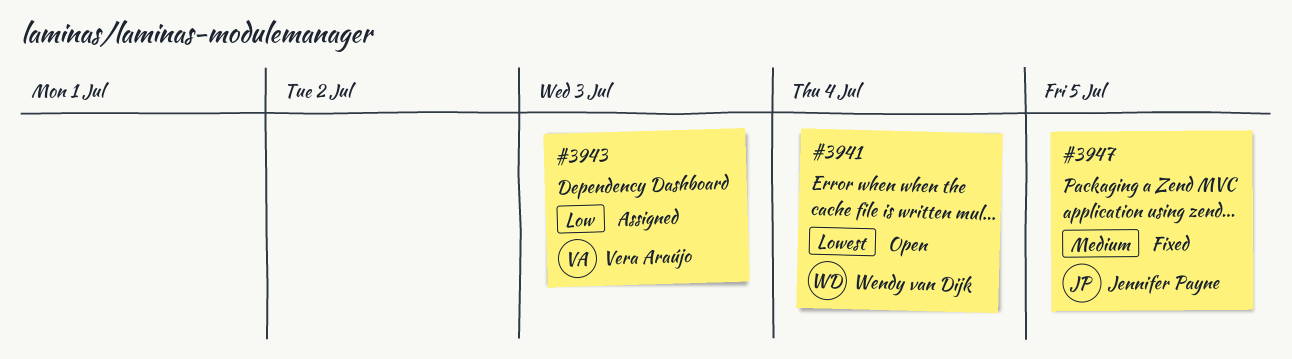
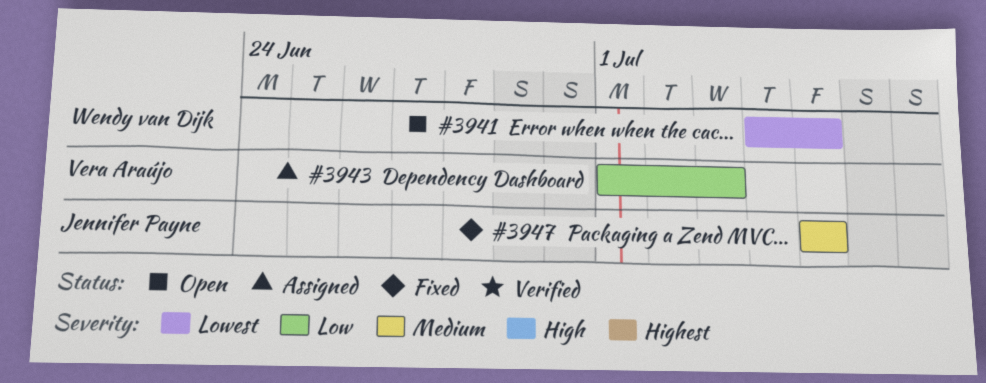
#3941, due: Jul 4 -> Jul 5

